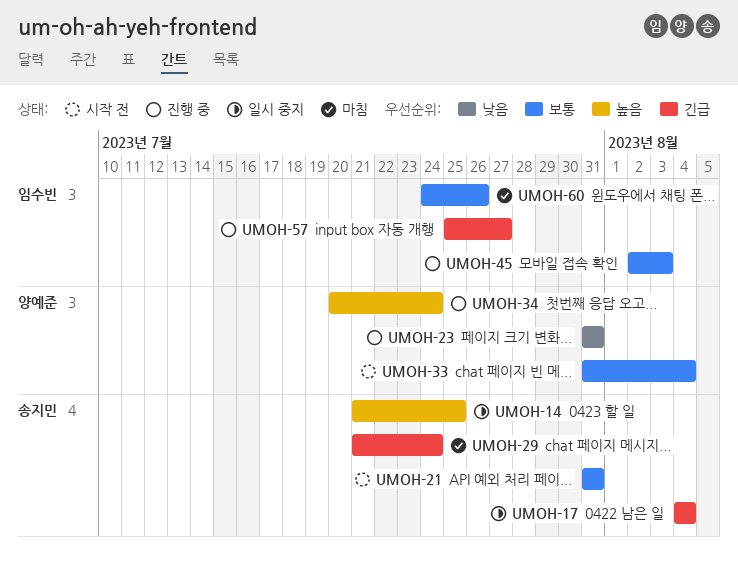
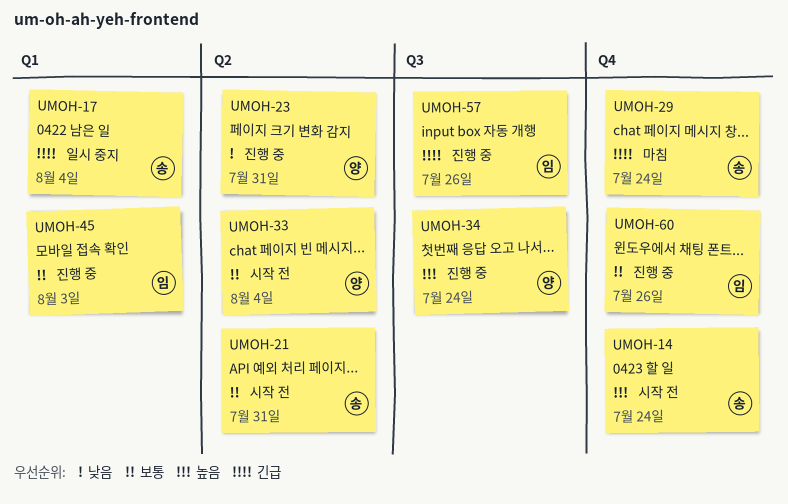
UMOH-14, status: 일시 중지 -> 시작 전
UMOH-14, due: Jul 25 -> Jul 24
UMOH-57, due: Jul 27 -> Jul 26
UMOH-60, status: 마침 -> 진행 중

